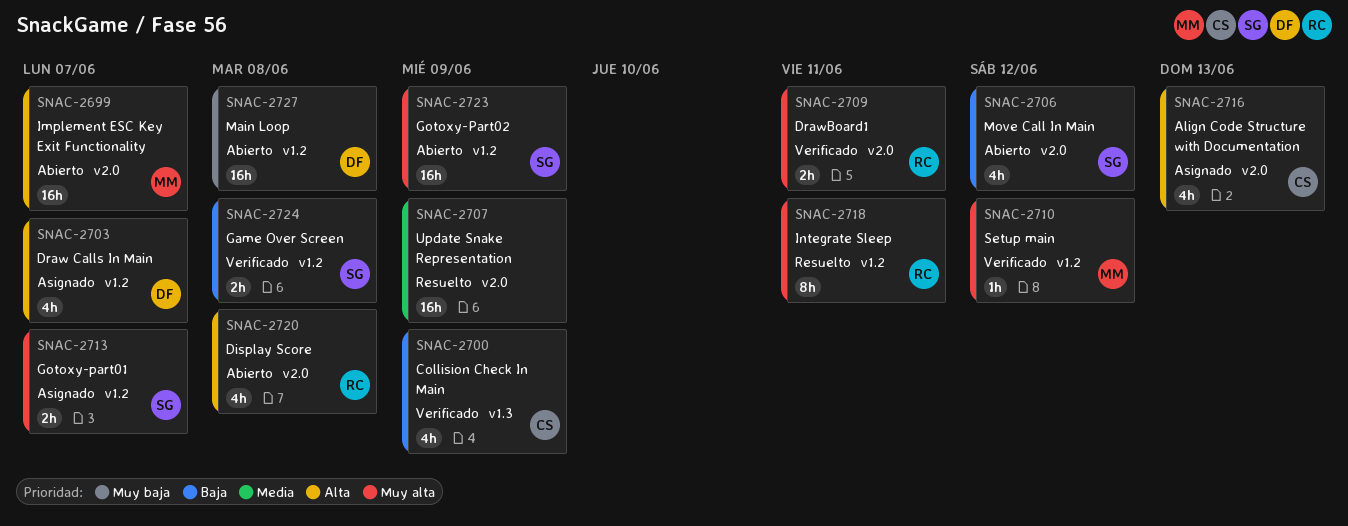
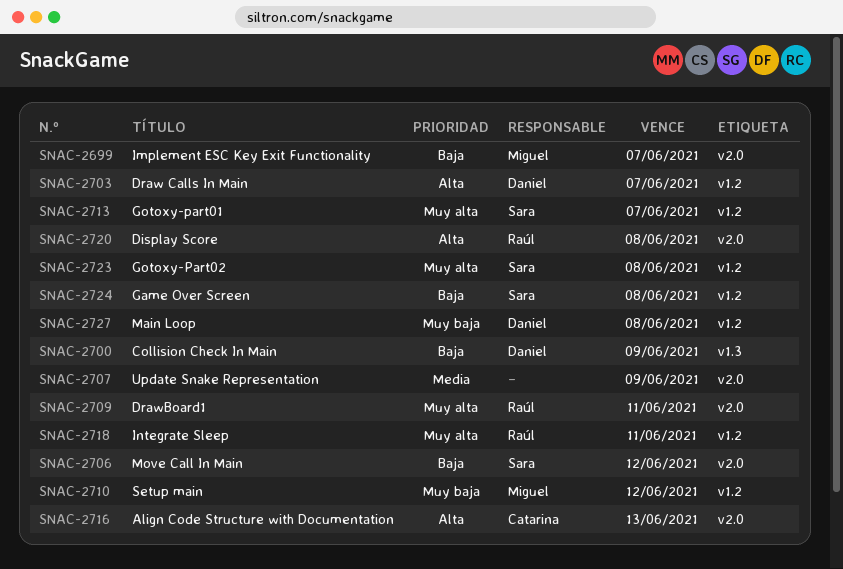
SNAC-2699, priority: Alta -> Baja
SNAC-2700, owner: Catarina -> Daniel
SNAC-2710, priority: Muy alta -> Muy baja
SNAC-2723, due: Jun 9 -> Jun 8

